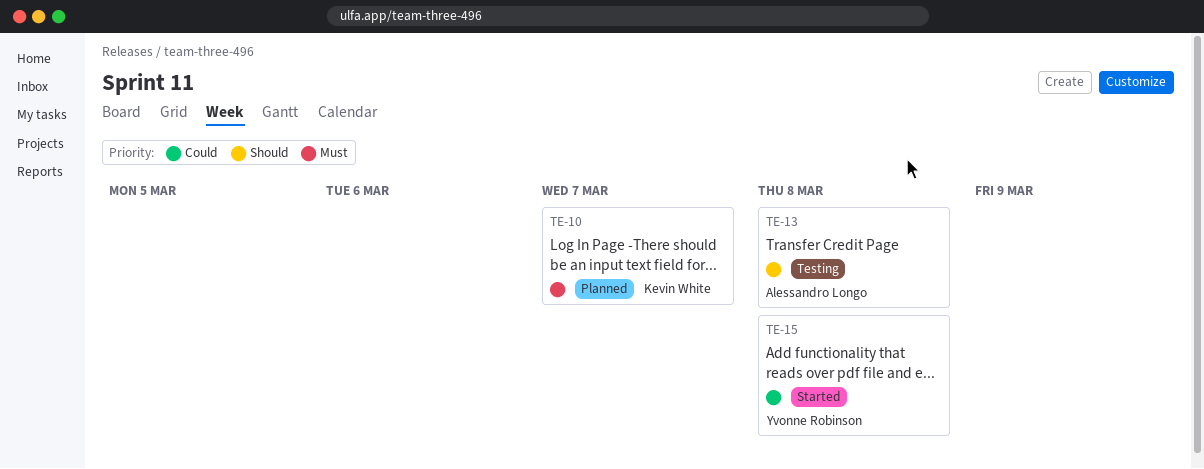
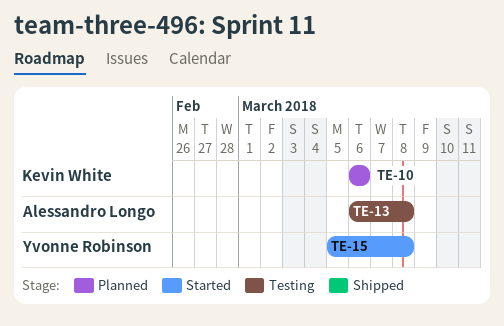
TE-10, due: Mar 7 -> Mar 6

